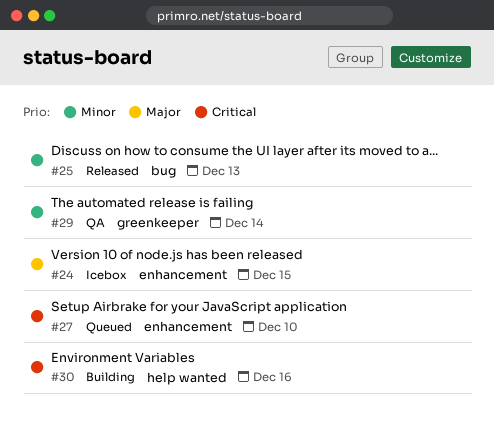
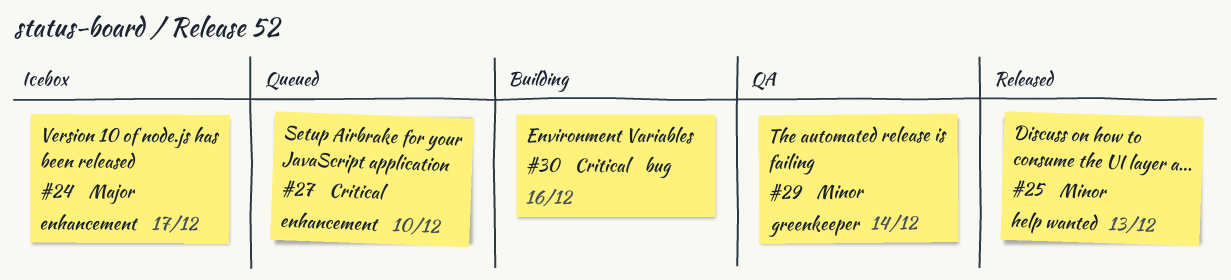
#24, due: Dec 15 -> Dec 17
#25, label: bug -> help wanted
#30, label: help wanted -> bug

